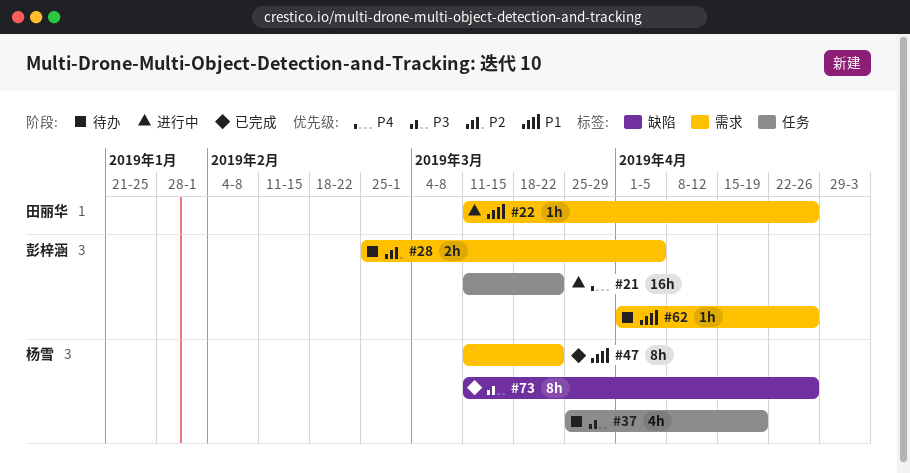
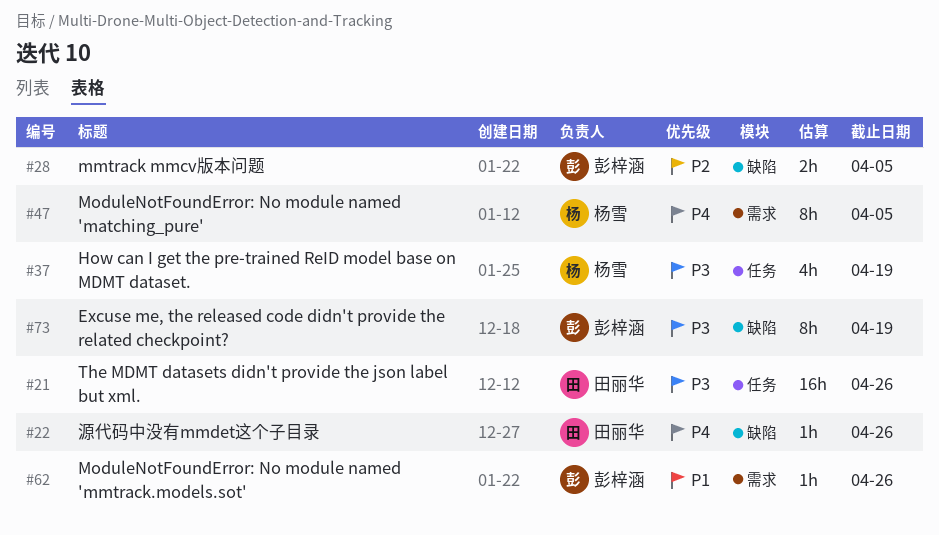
#21, owner: 彭梓涵 -> 田丽华
#21, priority: P4 -> P3
#21, due: Mar 22 -> Apr 26
#22, priority: P1 -> P4
#22, label: 需求 -> 缺陷
#28, label: 需求 -> 缺陷
#47, priority: P1 -> P4
#47, due: Mar 22 -> Apr 5
#73, owner: 杨雪 -> 彭梓涵
#73, due: Apr 26 -> Apr 19

